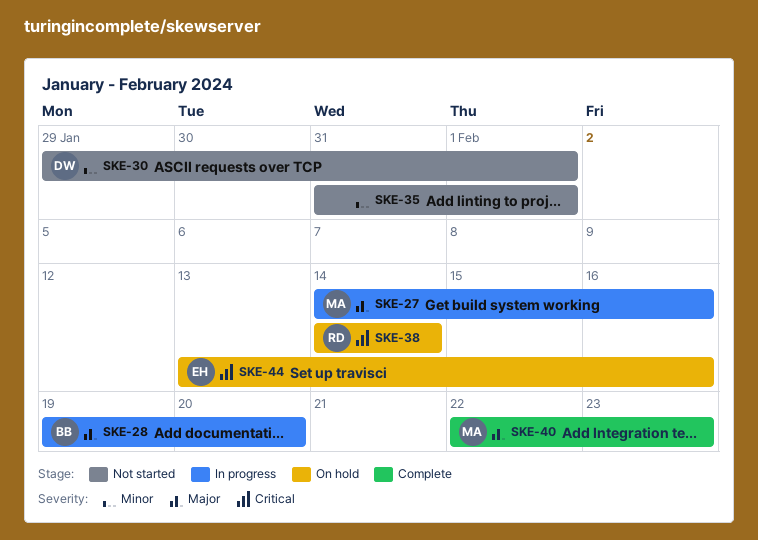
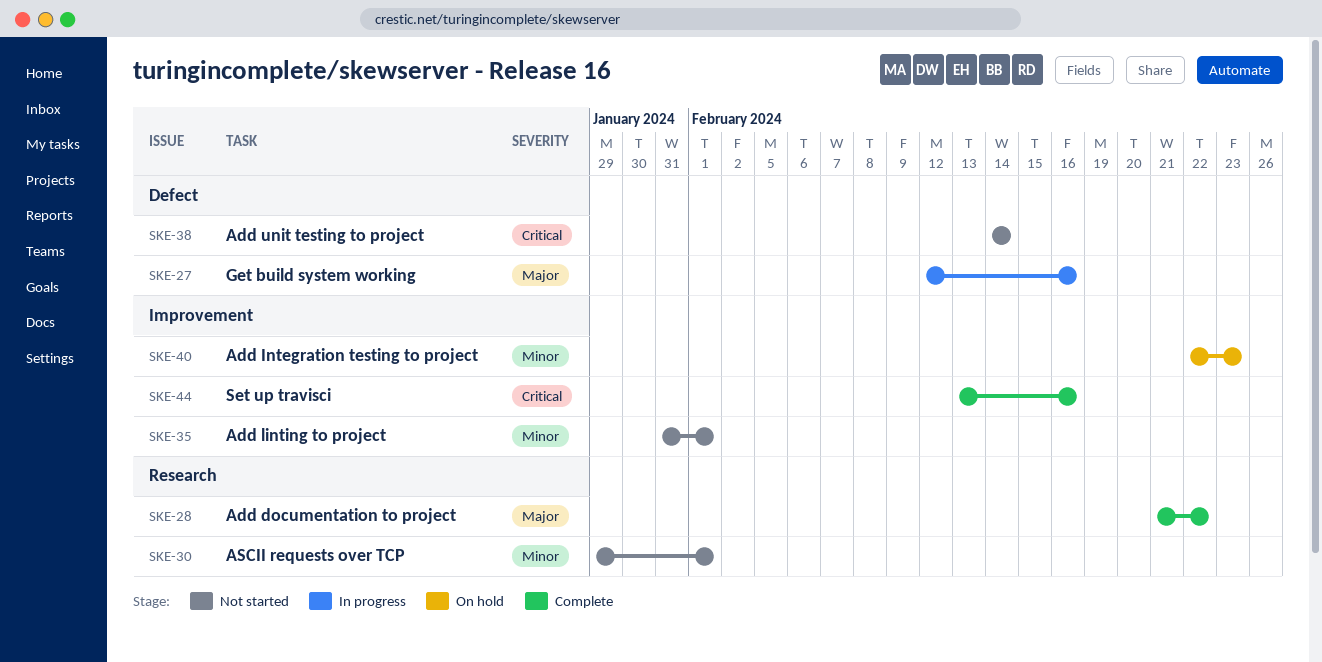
SKE-27, start: Feb 14 -> Feb 12
SKE-28, status: In progress -> Complete
SKE-28, start: Feb 19 -> Feb 21
SKE-28, due: Feb 20 -> Feb 22
SKE-38, status: On hold -> Not started
SKE-40, status: Complete -> On hold
SKE-40, priority: Major -> Minor
SKE-44, status: On hold -> Complete

